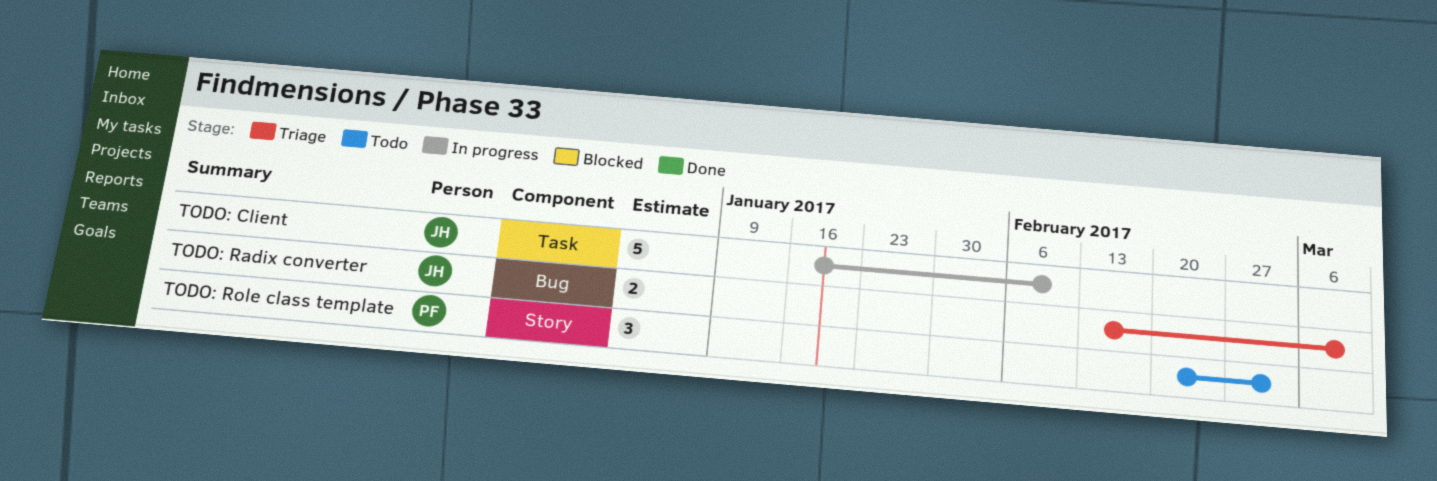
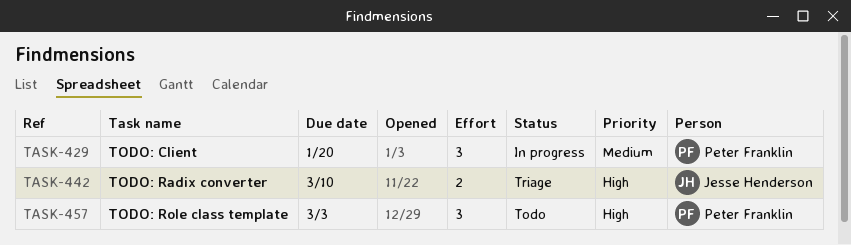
TODO: Client, owner: Jesse Henderson -> Peter Franklin
TODO: Client, estimate: 5 -> 3
TODO: Client, due: Feb 10 -> Jan 20

